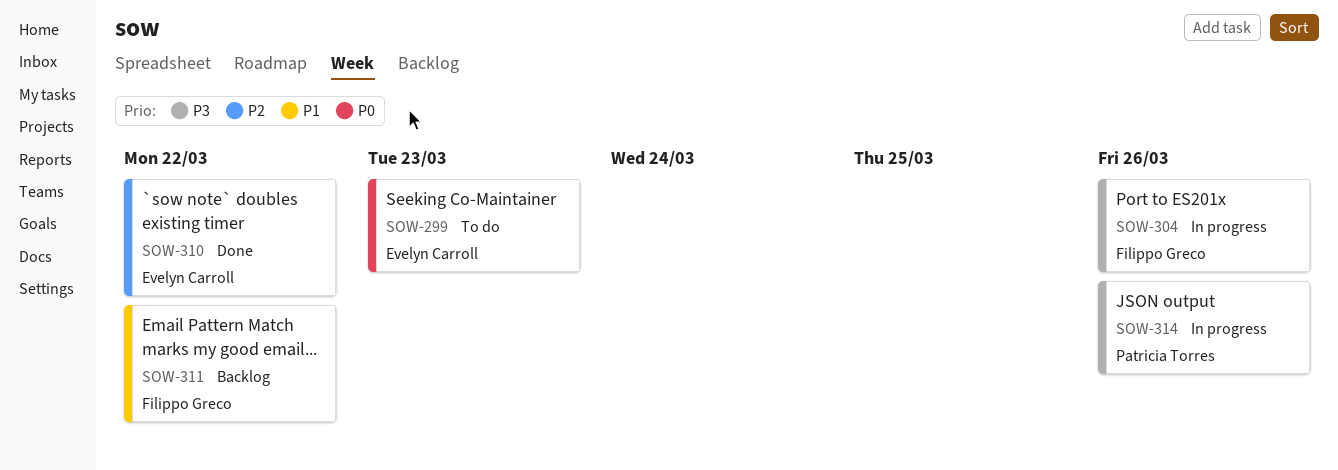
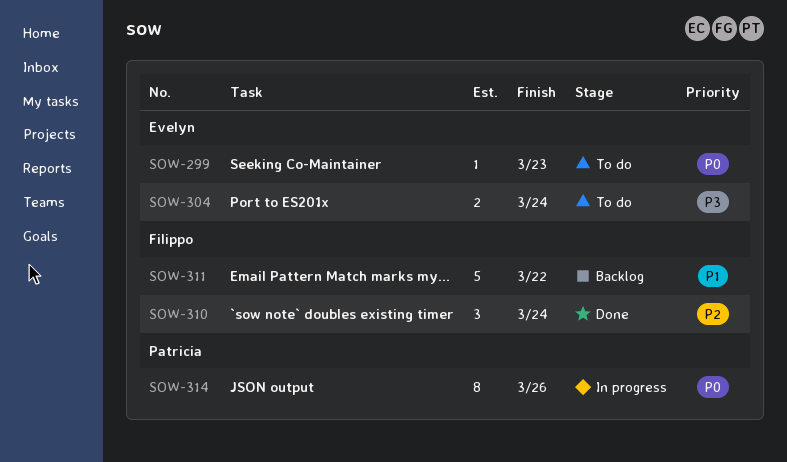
SOW-304, status: In progress -> To do
SOW-304, owner: Filippo Greco -> Evelyn Carroll
SOW-304, due: Mar 26 -> Mar 24
SOW-310, owner: Evelyn Carroll -> Filippo Greco
SOW-310, due: Mar 22 -> Mar 24
SOW-314, priority: P3 -> P0

